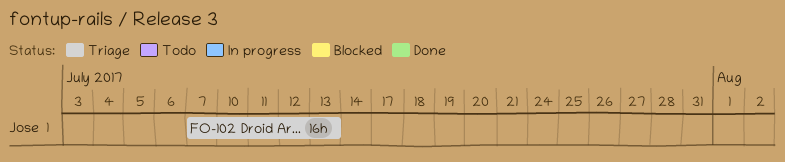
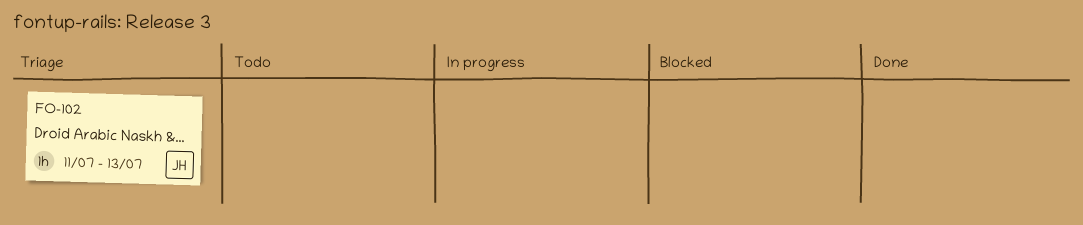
FO-102, estimate: 16h -> 1h
FO-102, start: Jul 7 -> Jul 11

